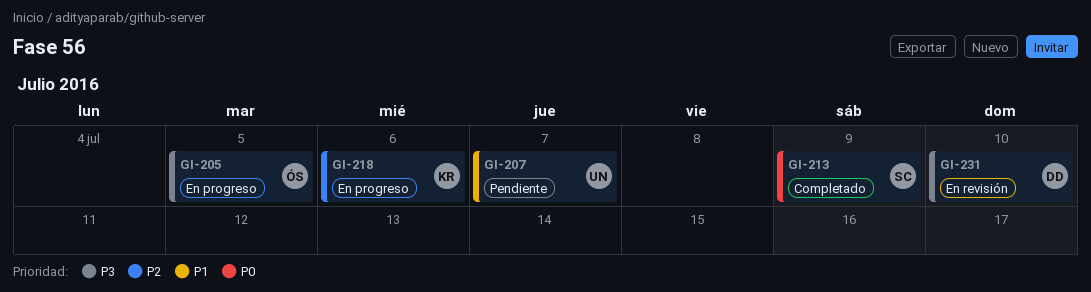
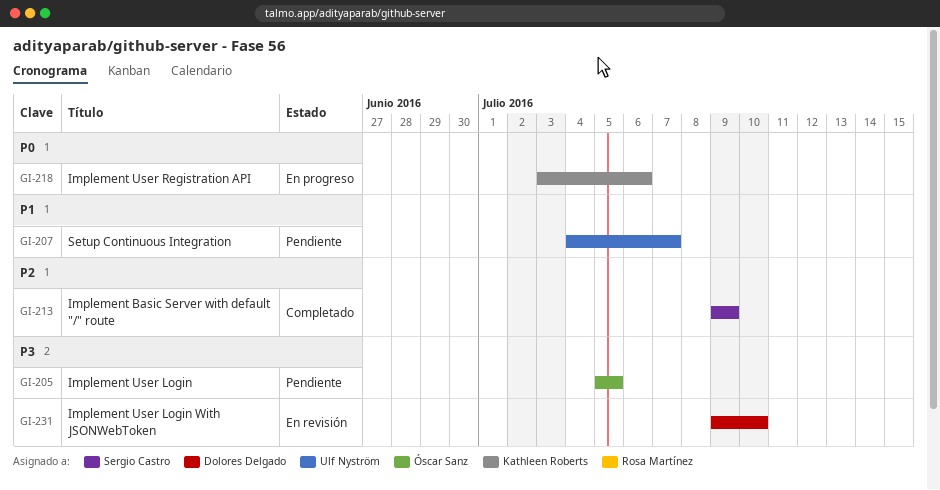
GI-205, status: En progreso -> Pendiente
GI-213, priority: P0 -> P2
GI-218, priority: P2 -> P0

